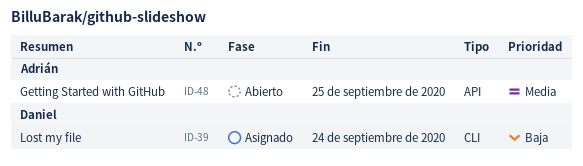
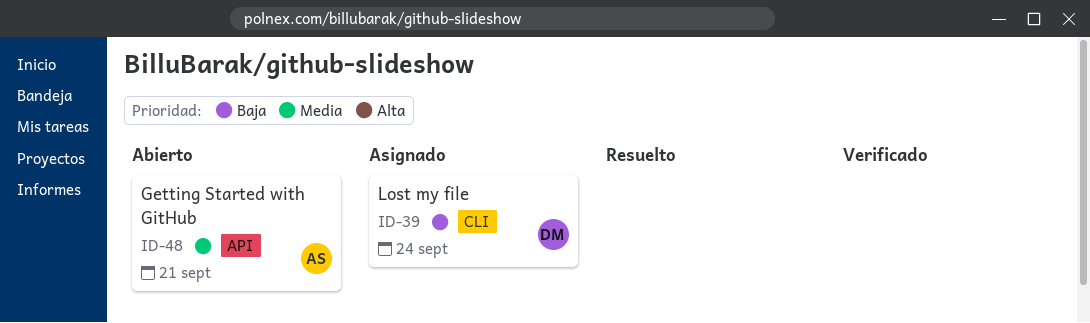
ID-48, due: Sep 25 -> Sep 21

